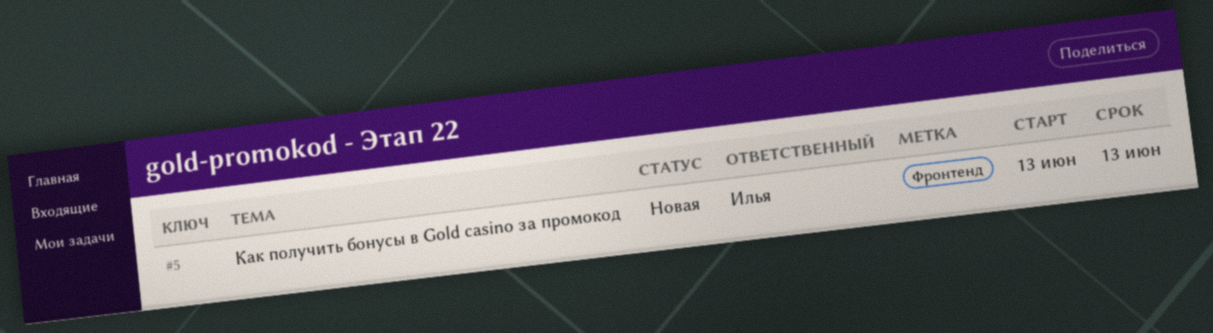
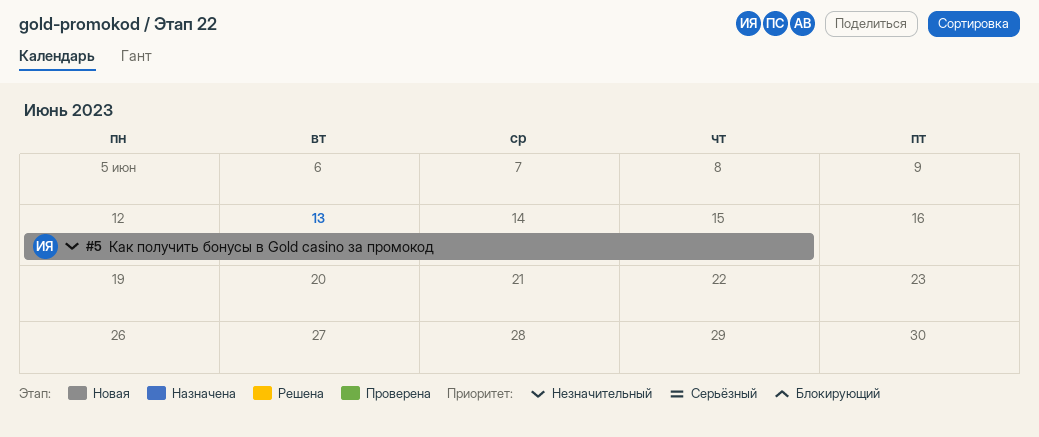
#5, start: Jun 13 -> Jun 12
#5, due: Jun 13 -> Jun 15

